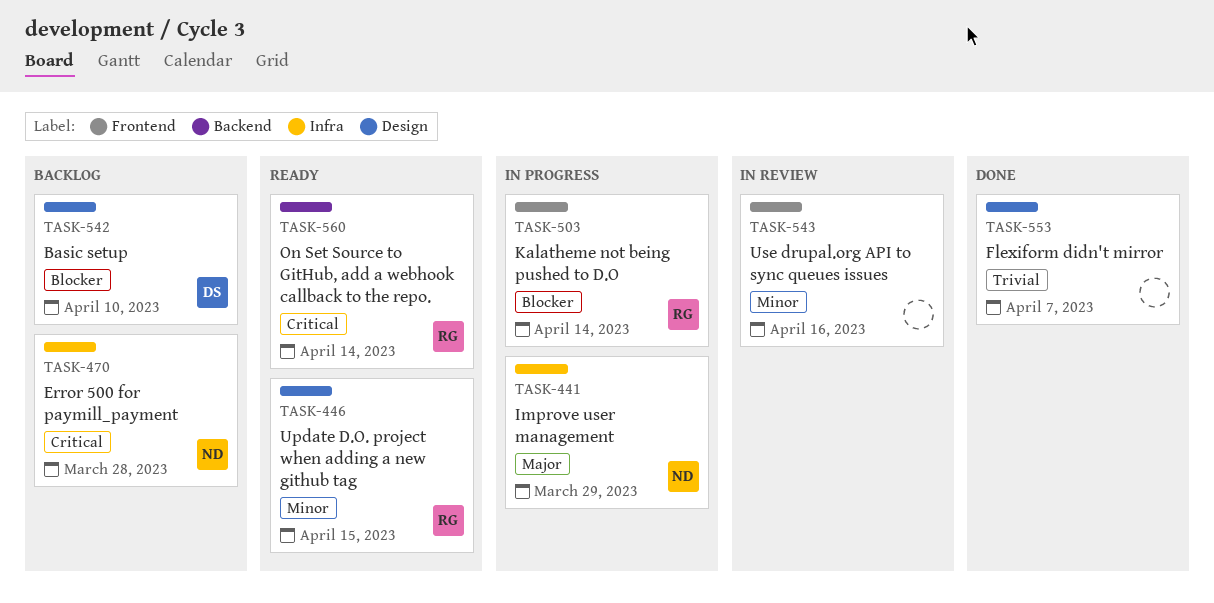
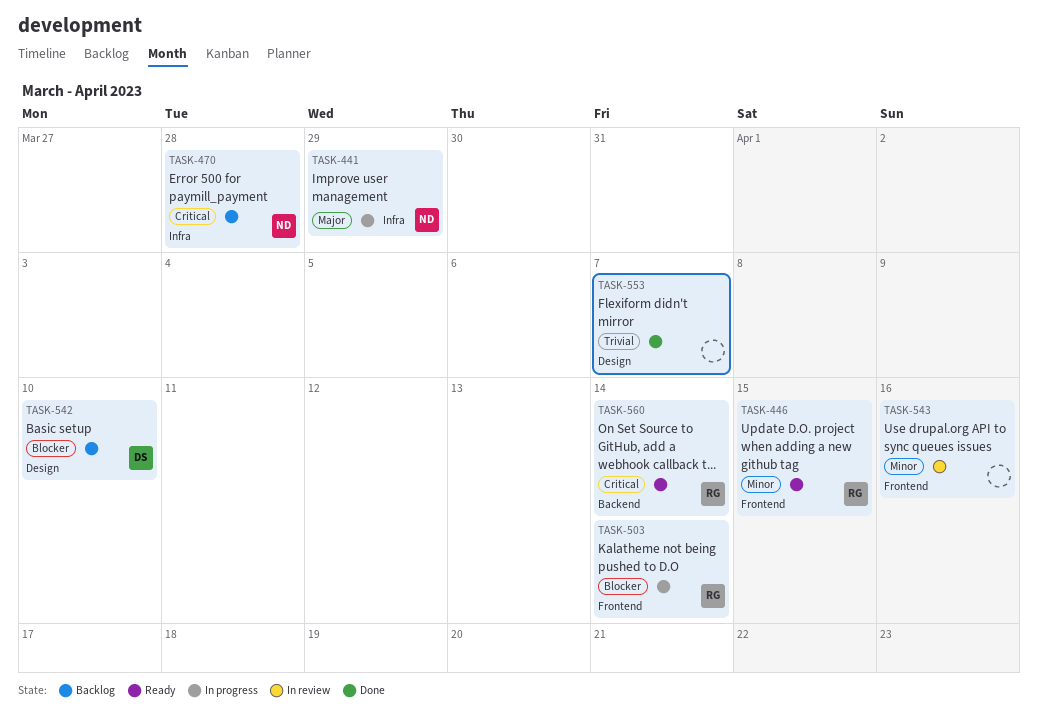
TASK-446, label: Design -> Frontend

